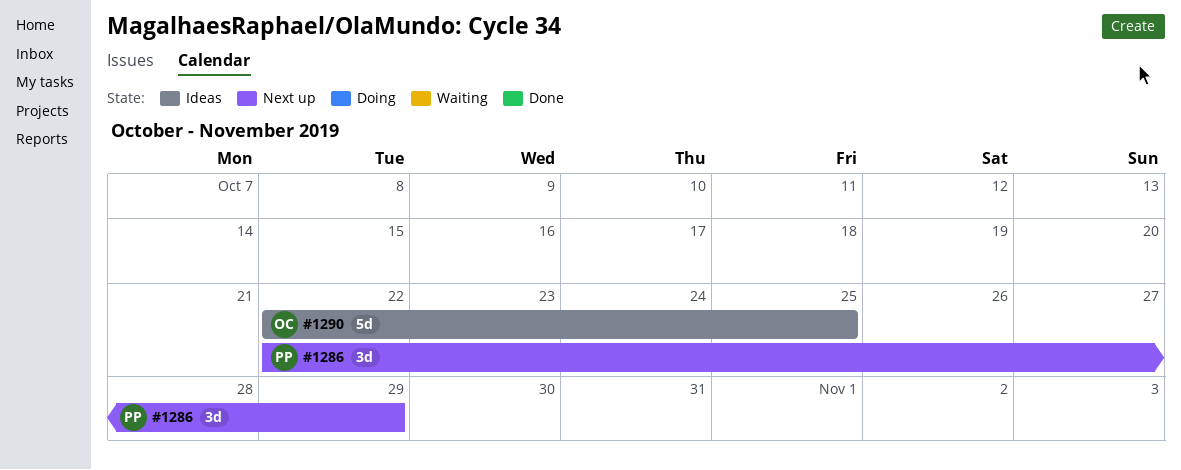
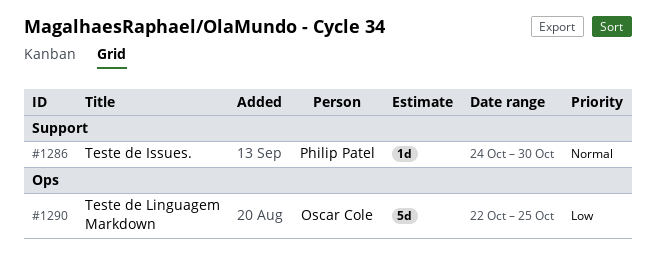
#1286, estimate: 3d -> 1d
#1286, start: Oct 22 -> Oct 24
#1286, due: Oct 29 -> Oct 30

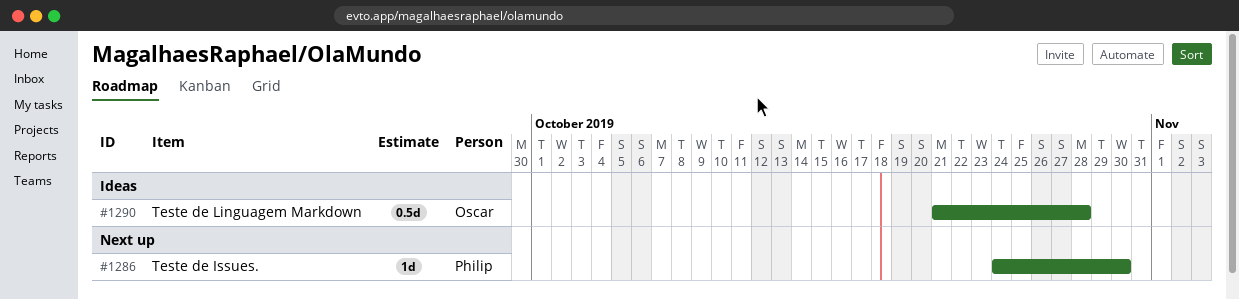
#1290, estimate: 5d -> 0.5d
#1290, start: Oct 22 -> Oct 21
#1290, due: Oct 25 -> Oct 28

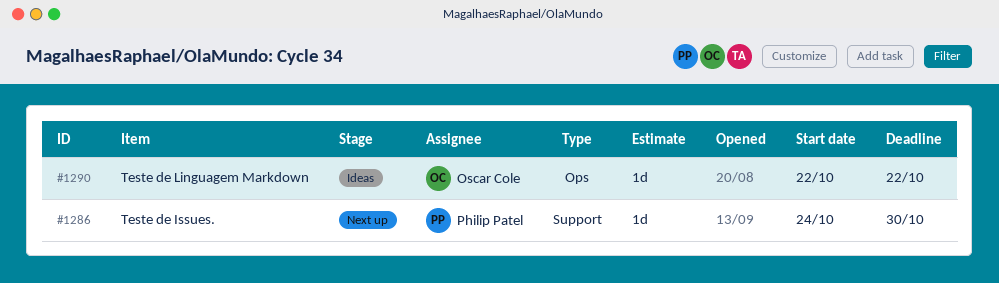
#1290, estimate: 0.5d -> 1d
#1290, start: Oct 21 -> Oct 22
#1290, due: Oct 28 -> Oct 22

